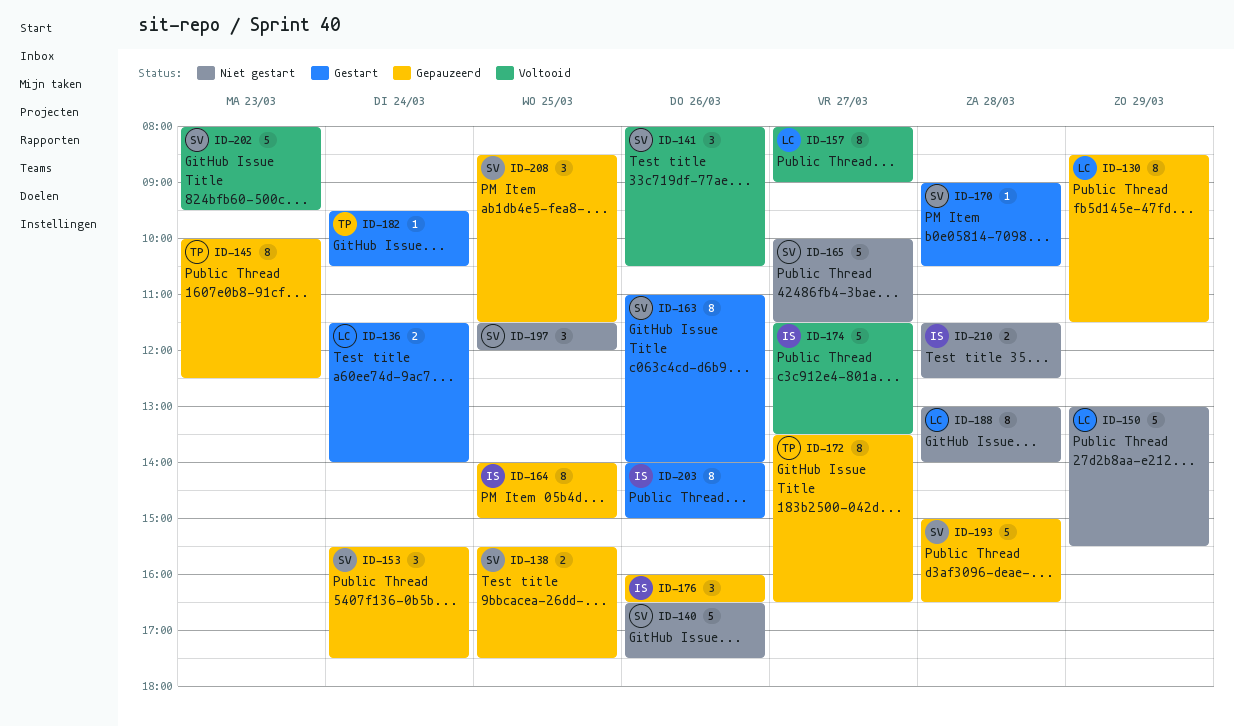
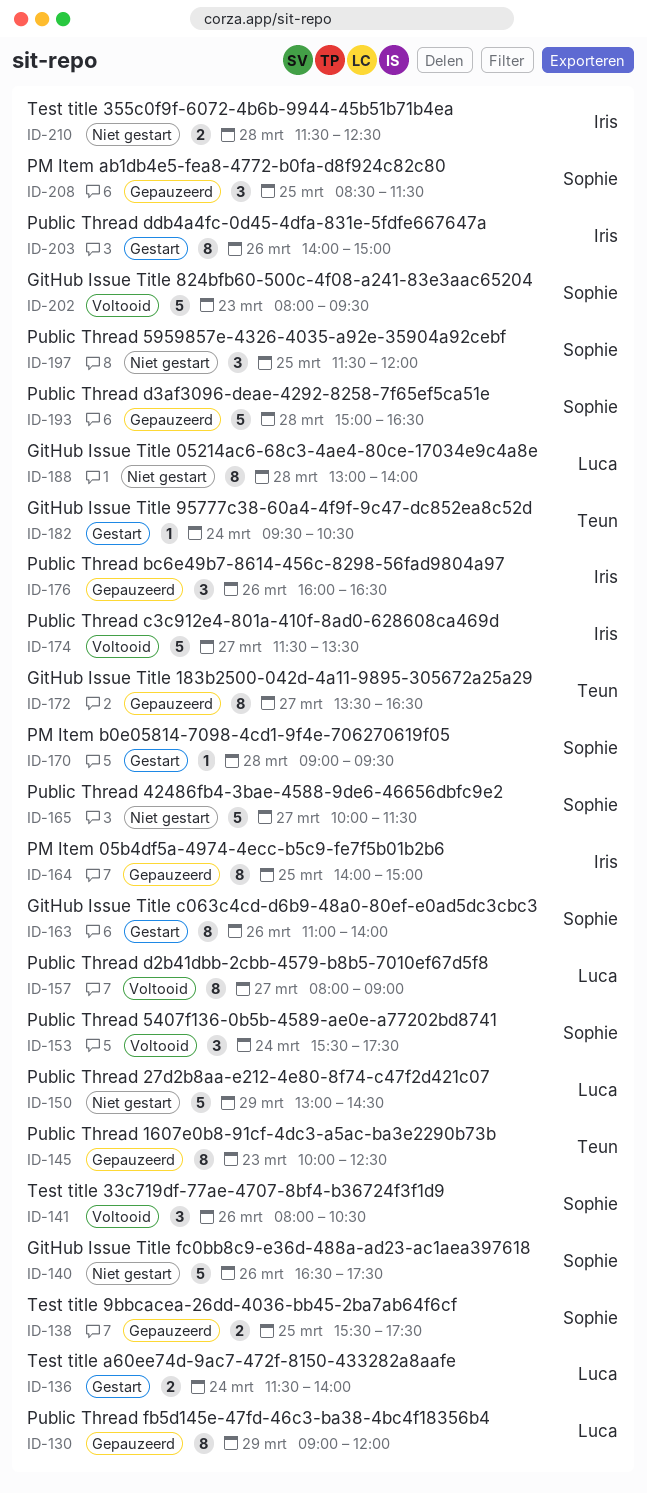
ID-130, begins: 08:30 -> 09:00
ID-130, ends: 11:30 -> 12:00
ID-150, ends: 15:30 -> 14:30
ID-153, status: Gepauzeerd -> Voltooid
ID-170, ends: 10:30 -> 09:30

